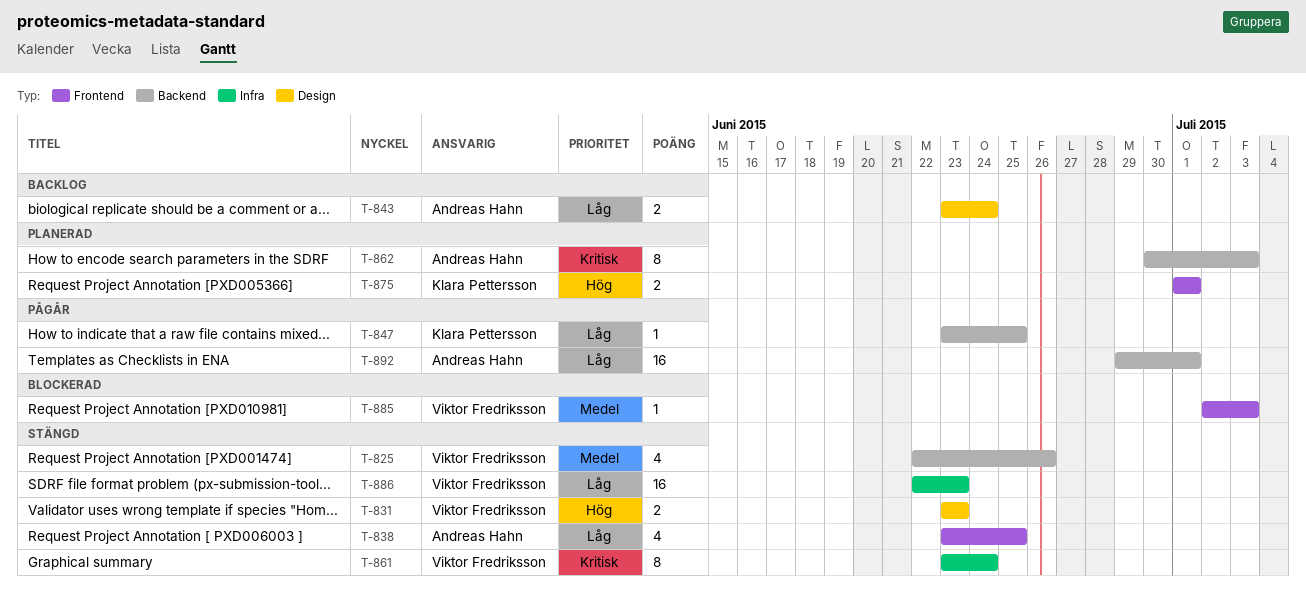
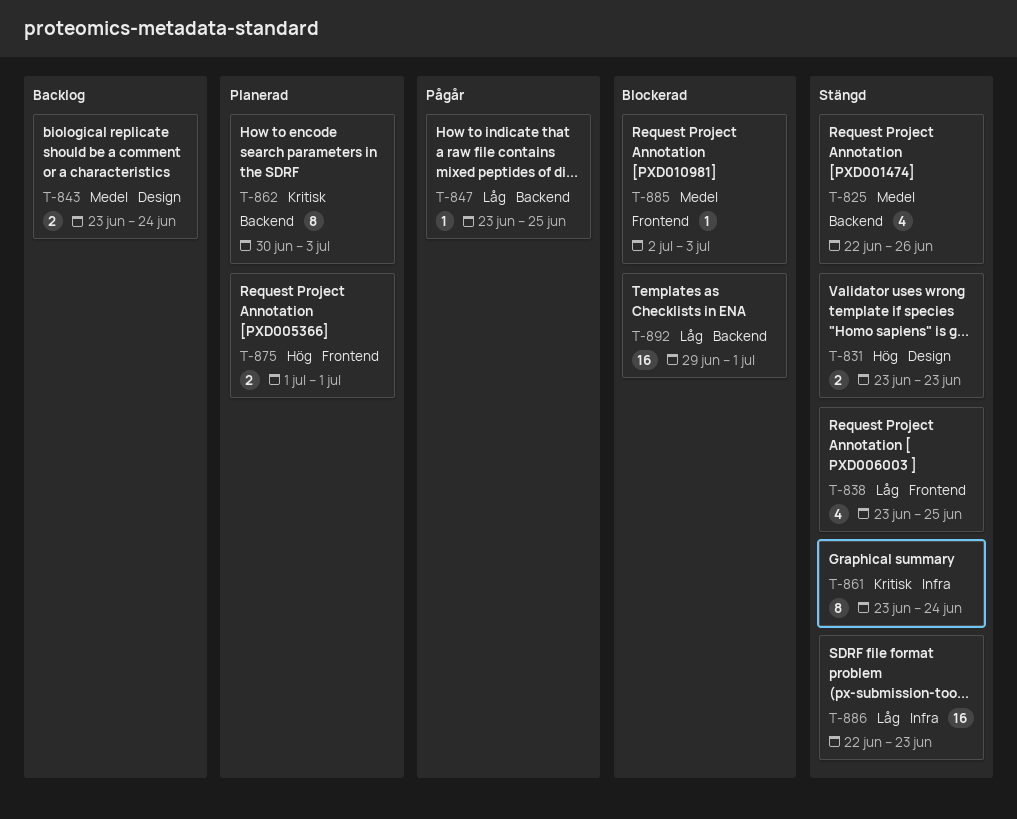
T-843, priority: Låg -> Medel
T-892, status: Pågår -> Blockerad

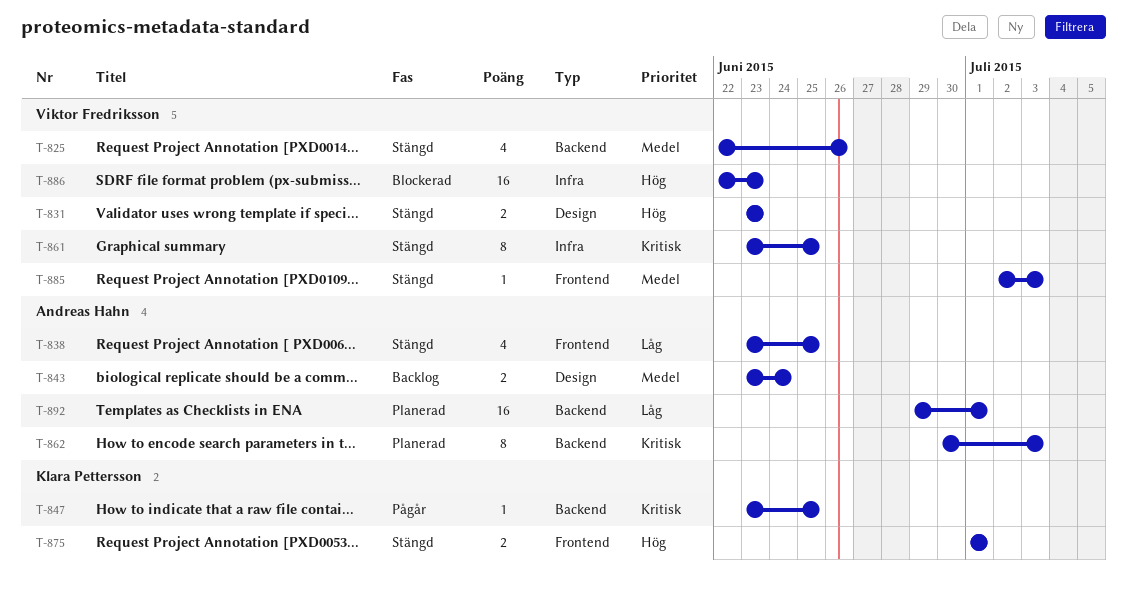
T-847, priority: Låg -> Kritisk
T-861, due: Jun 24 -> Jun 25
T-875, status: Planerad -> Stängd
T-885, status: Blockerad -> Stängd
T-886, status: Stängd -> Blockerad
T-886, priority: Låg -> Hög
T-892, status: Blockerad -> Planerad

